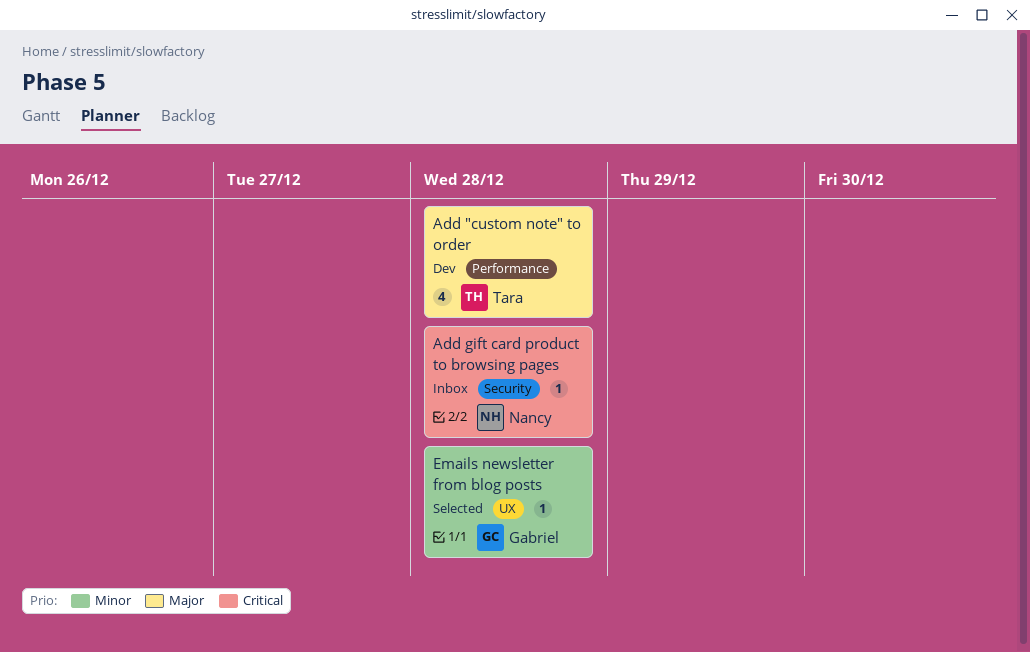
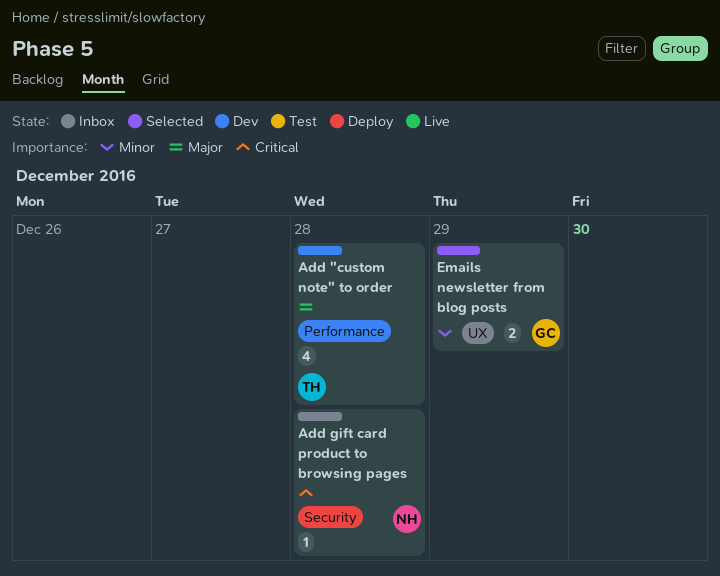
Emails newsletter from blog posts, estimate: 1 -> 2
Emails newsletter from blog posts, due: Dec 28 -> Dec 29

